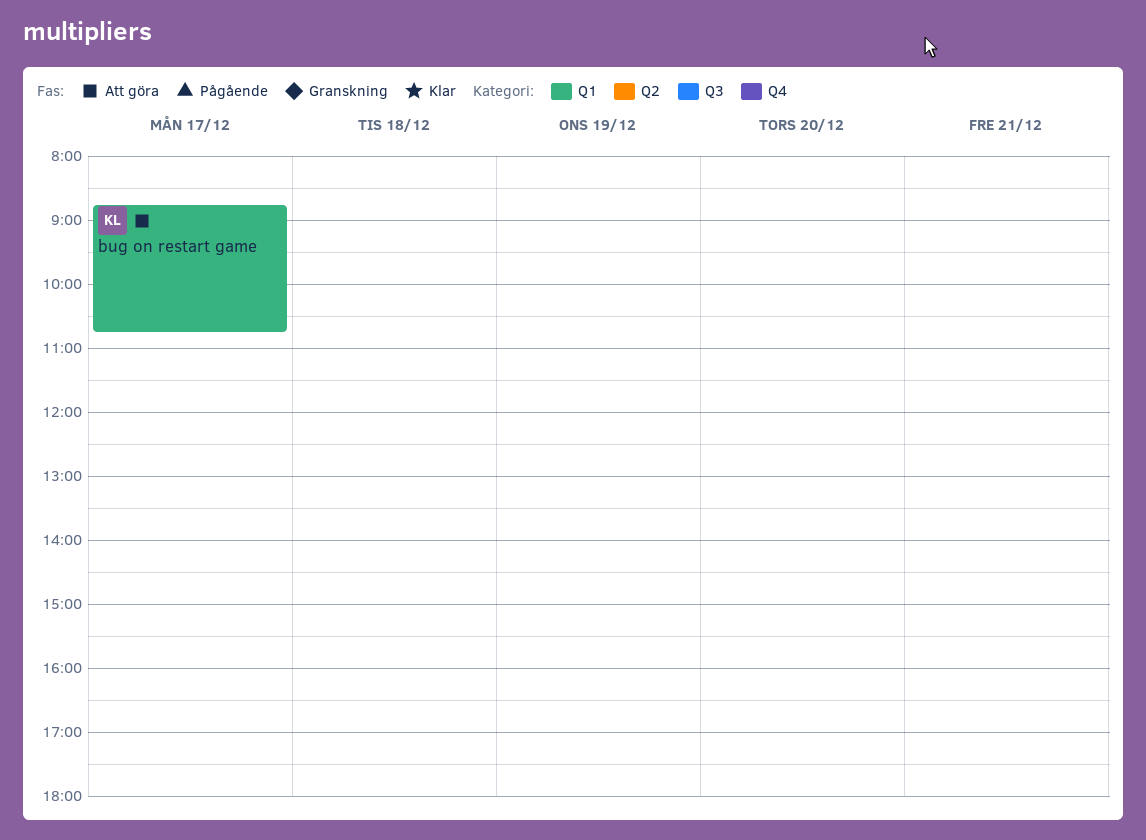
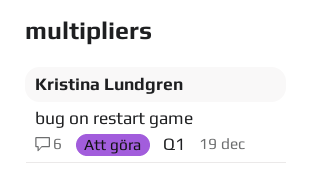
bug on restart game, day: Dec 17 -> Dec 19

